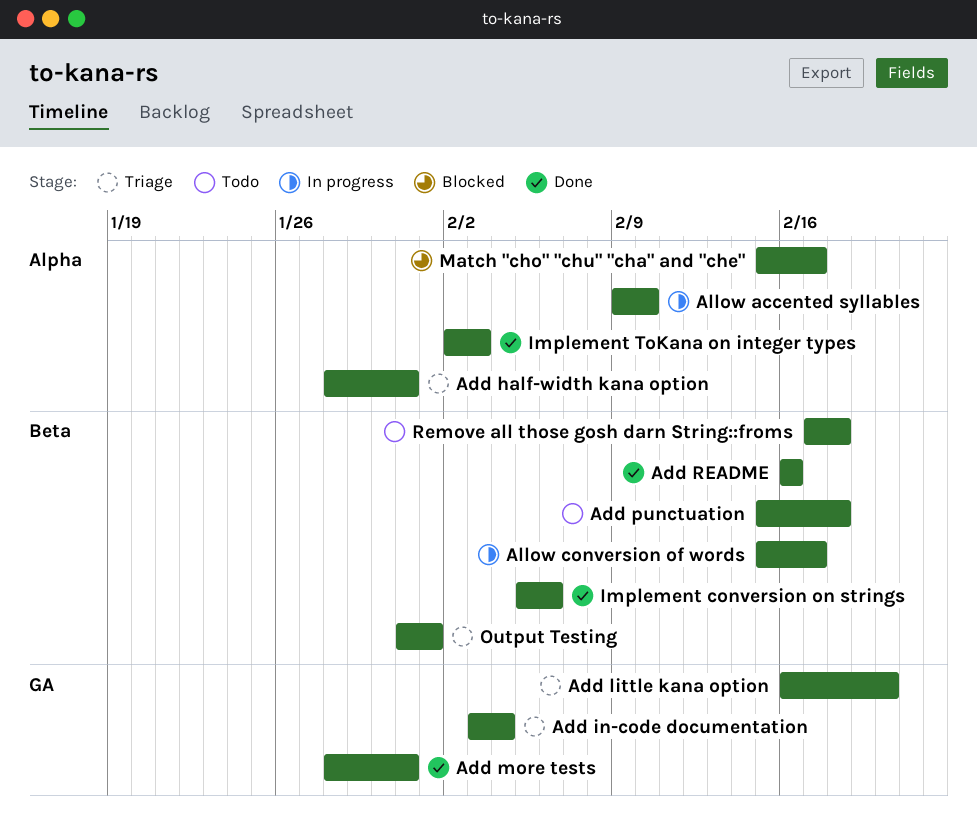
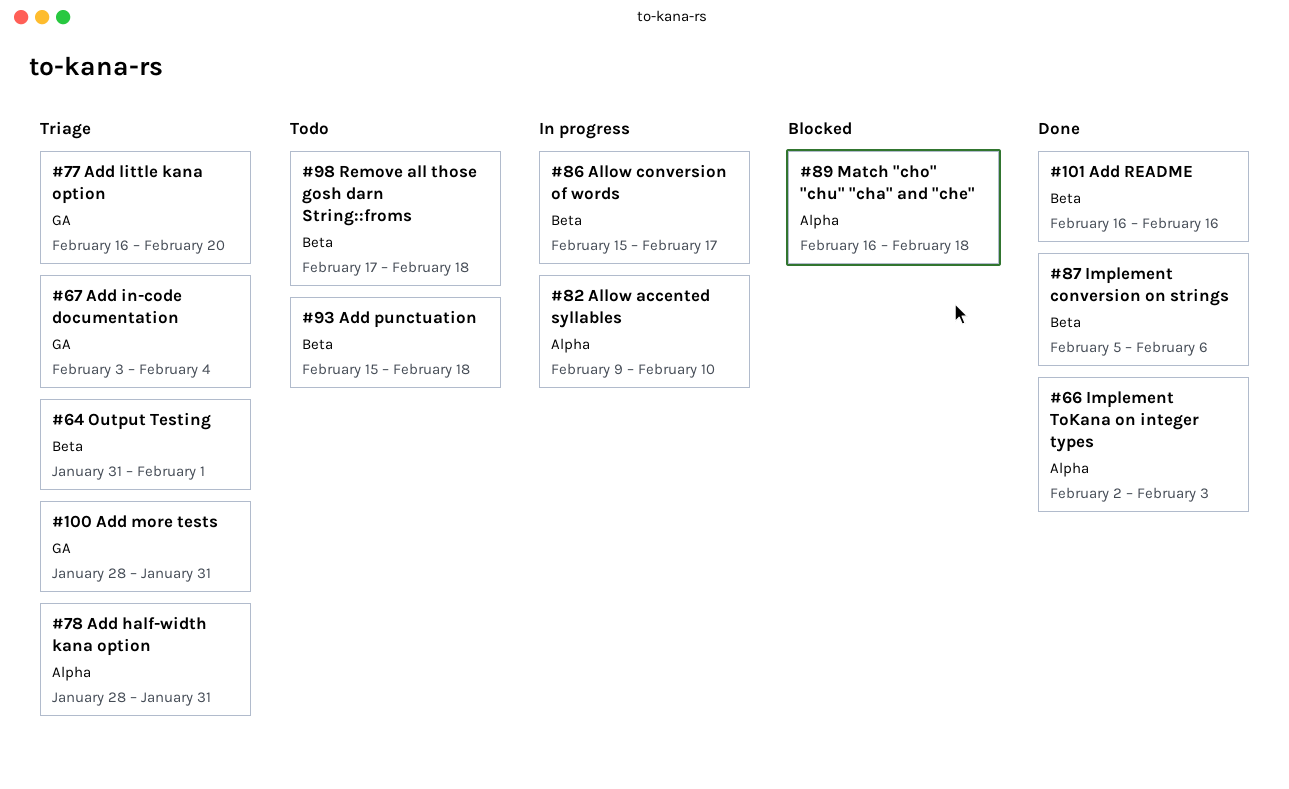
Add more tests, status: Done -> Triage
Match "cho" "chu" "cha" and "che", start: Feb 15 -> Feb 16
Match "cho" "chu" "cha" and "che", due: Feb 17 -> Feb 18

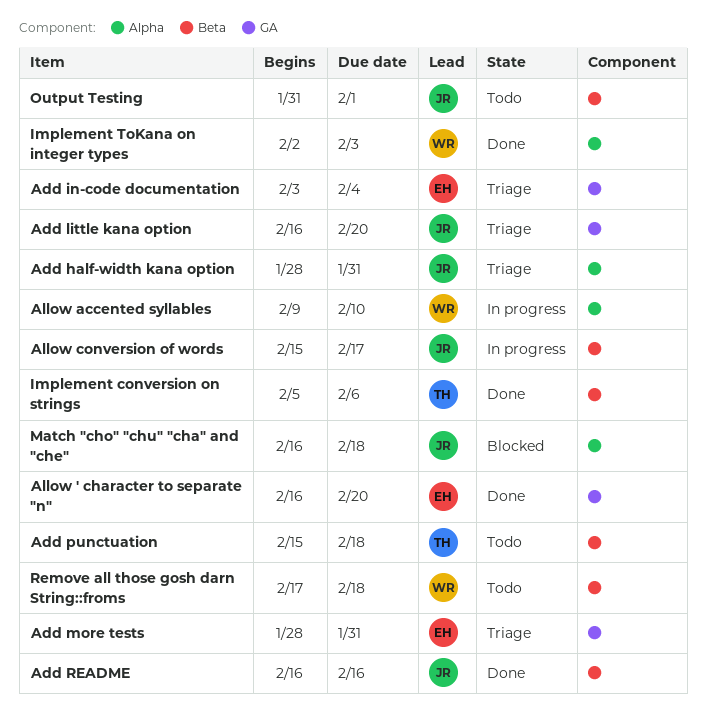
Allow ' character to separate "n": none -> present
Output Testing, status: Triage -> Todo

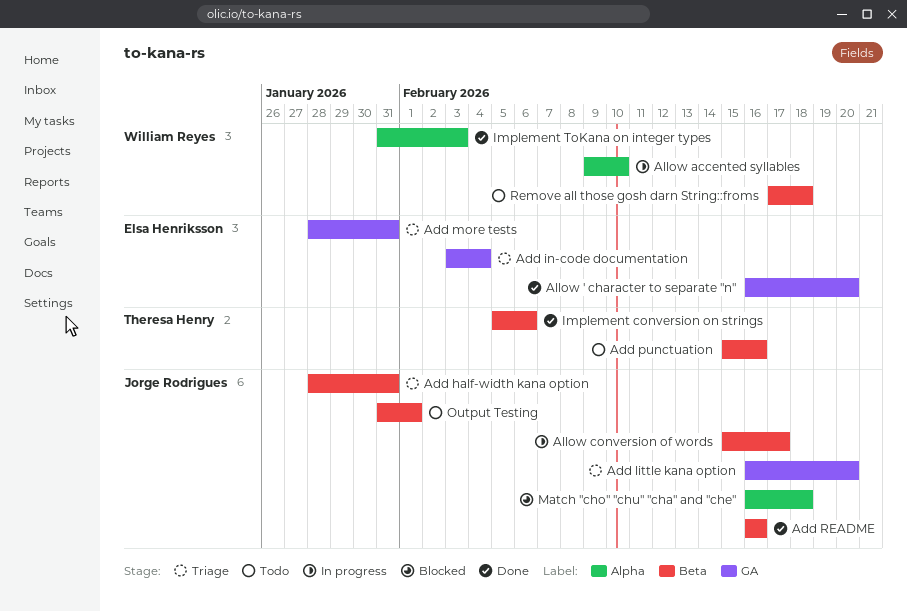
Add half-width kana option, label: Alpha -> Beta
Add punctuation, due: Feb 18 -> Feb 16
Implement ToKana on integer types, start: Feb 2 -> Jan 31

